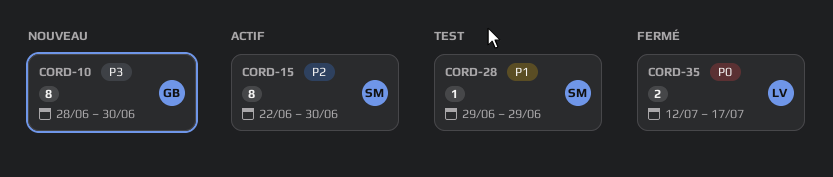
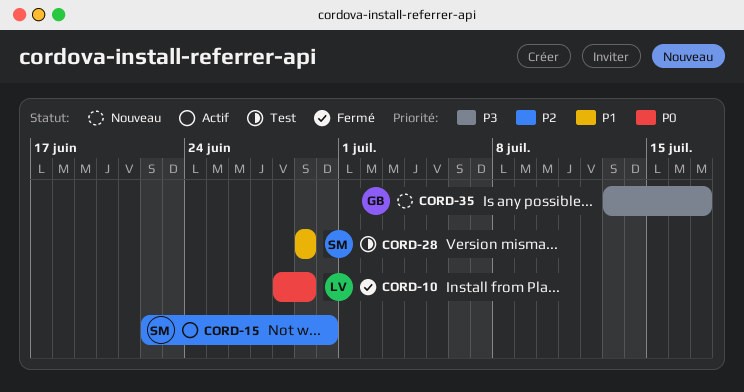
CORD-10, status: Nouveau -> Fermé
CORD-10, owner: GB -> LV
CORD-10, priority: P3 -> P0
CORD-10, due: Jun 30 -> Jun 29
CORD-35, status: Fermé -> Nouveau
CORD-35, owner: LV -> GB
CORD-35, priority: P0 -> P3
CORD-35, start: Jul 12 -> Jul 13

